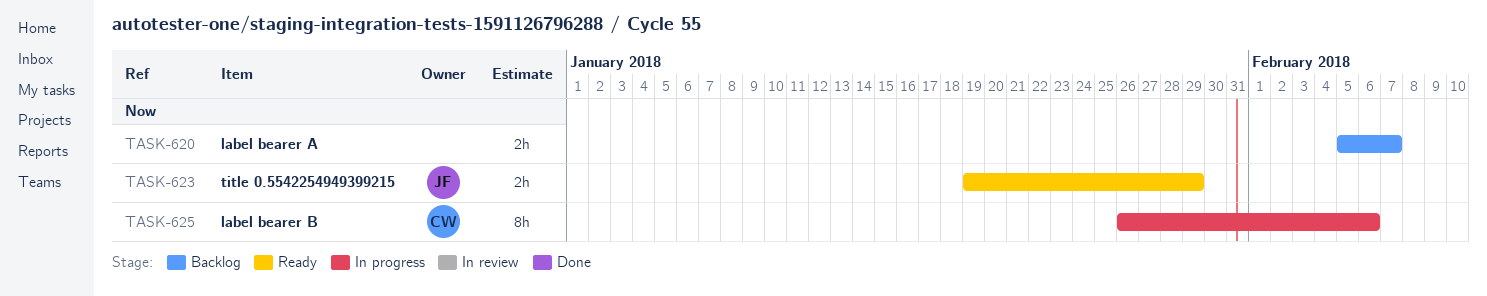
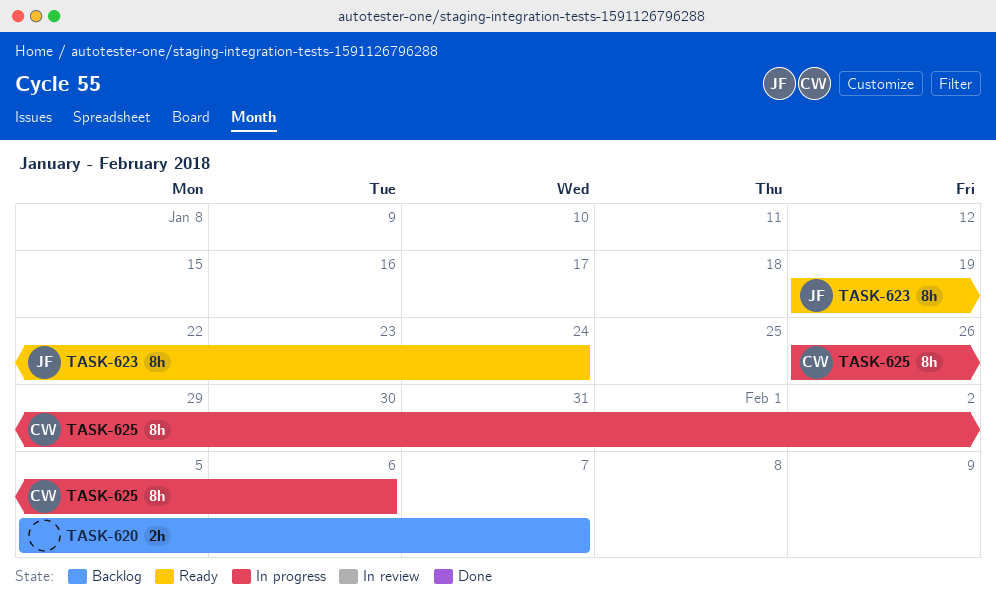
TASK-623, estimate: 2h -> 8h
TASK-623, due: Jan 29 -> Jan 24

